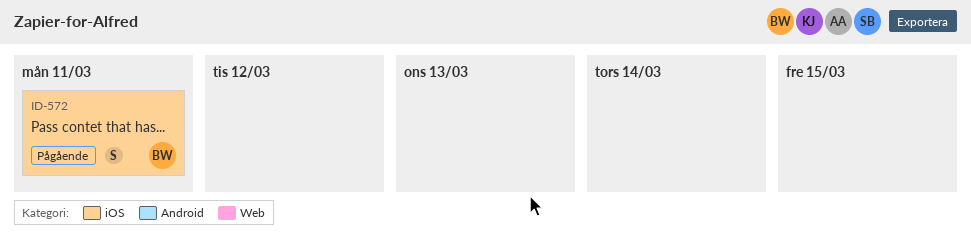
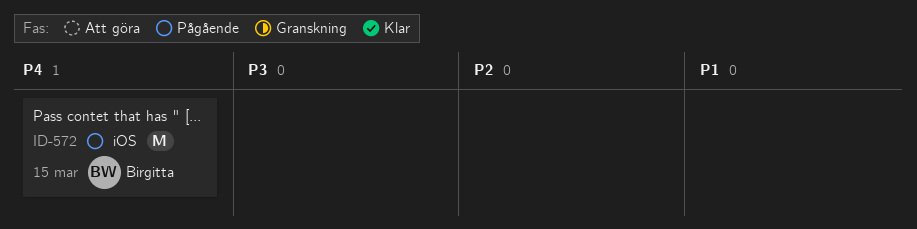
ID-572, estimate: S -> M
ID-572, due: Mar 11 -> Mar 15

